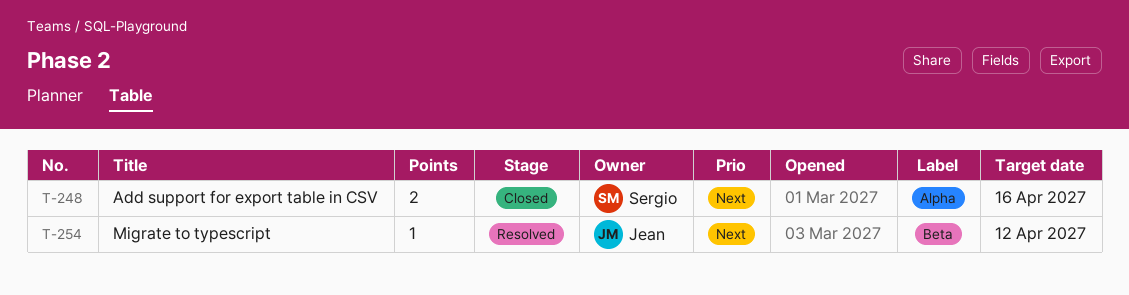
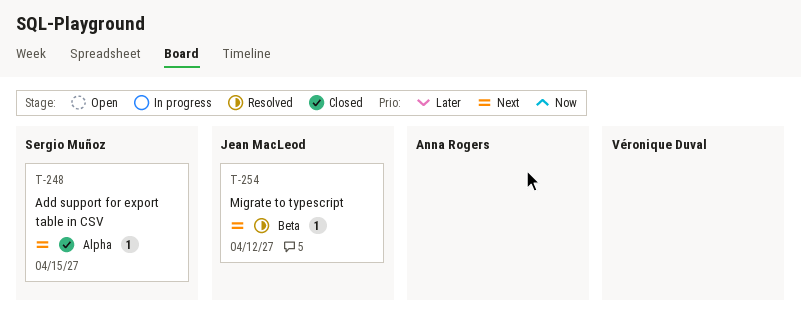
T-248, estimate: 2 -> 1
T-248, due: Apr 16 -> Apr 15

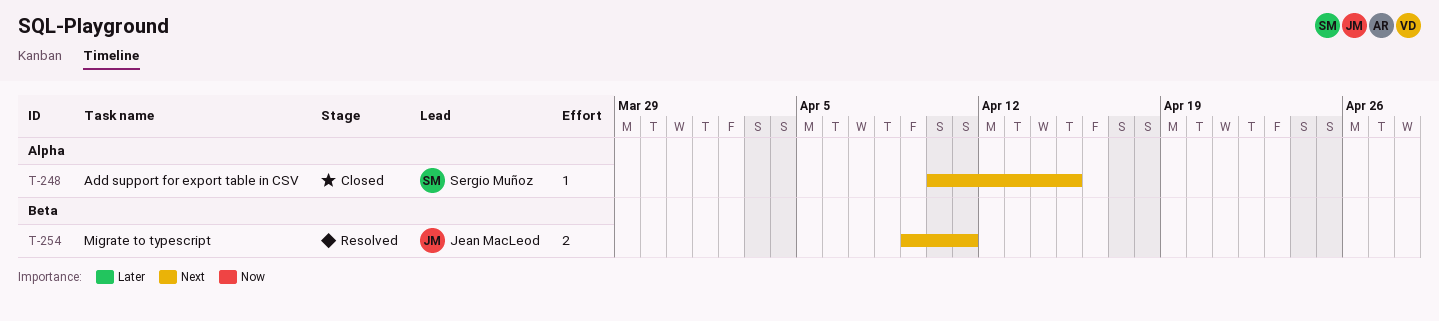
T-254, estimate: 1 -> 2
T-254, due: Apr 12 -> Apr 11

